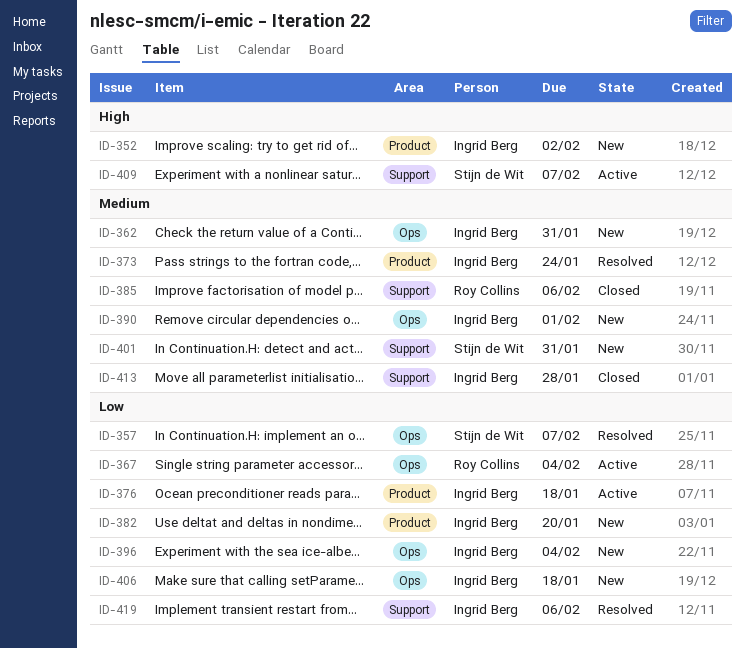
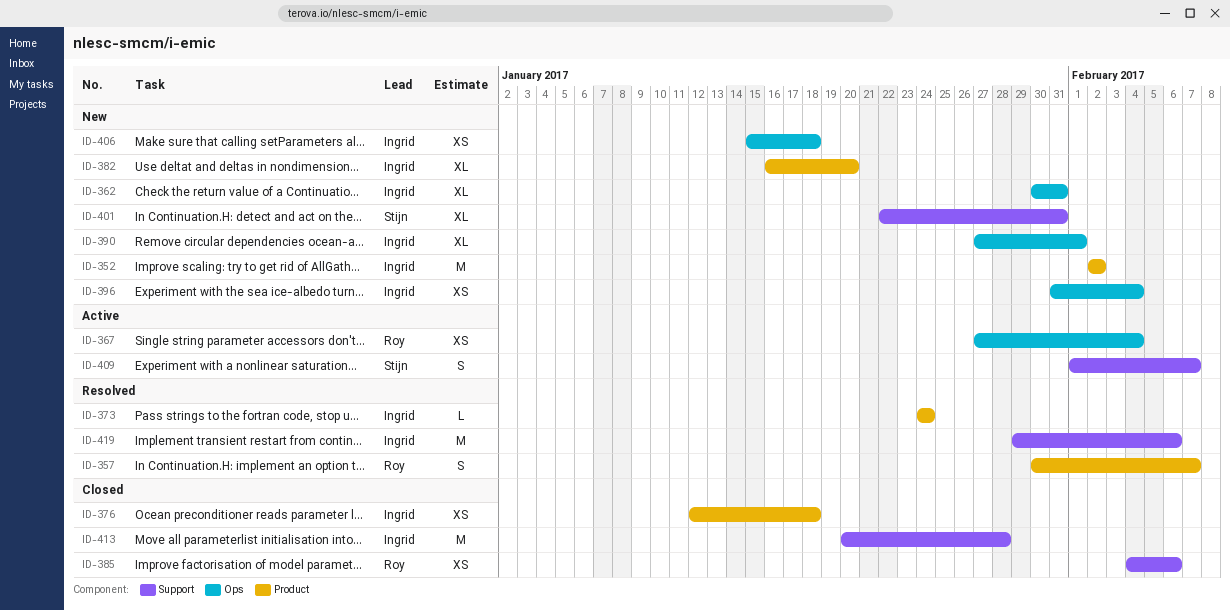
ID-357, owner: Stijn de Wit -> Roy Collins
ID-357, label: Ops -> Product
ID-376, status: Active -> Closed

